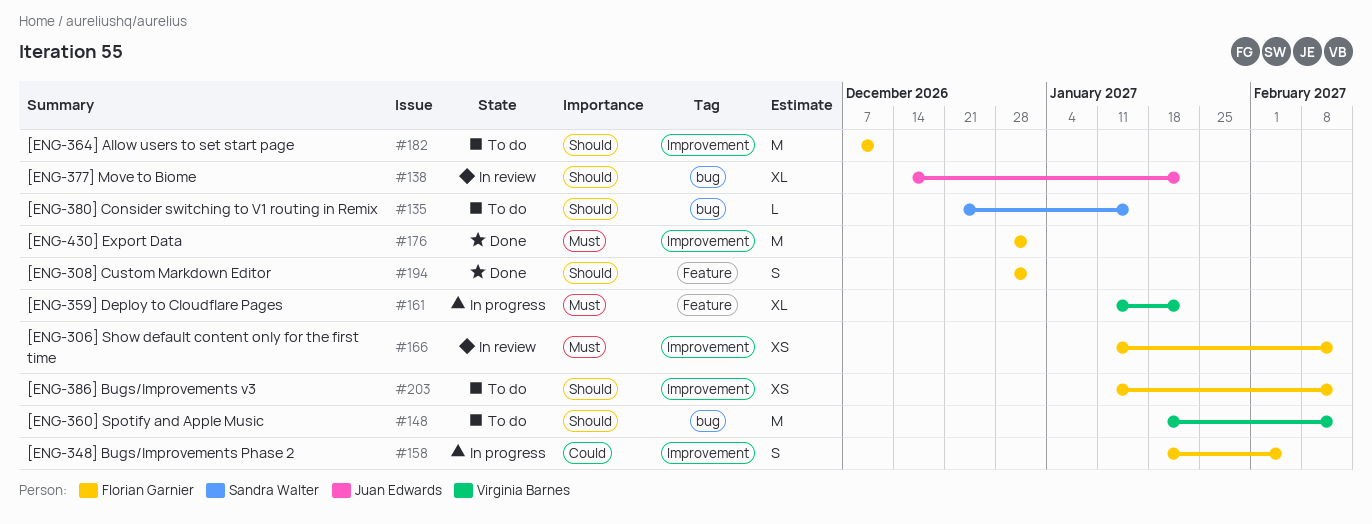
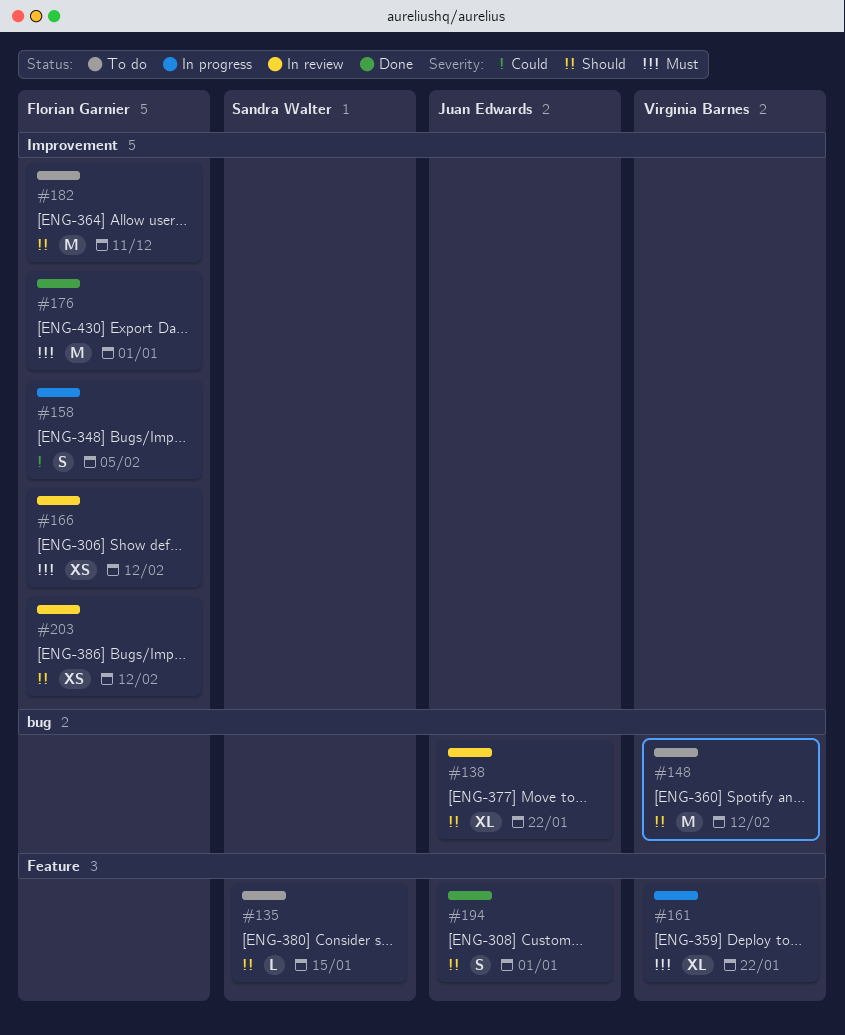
#135, label: bug -> Feature
#194, owner: Florian Garnier -> Juan Edwards
#203, status: To do -> In review

